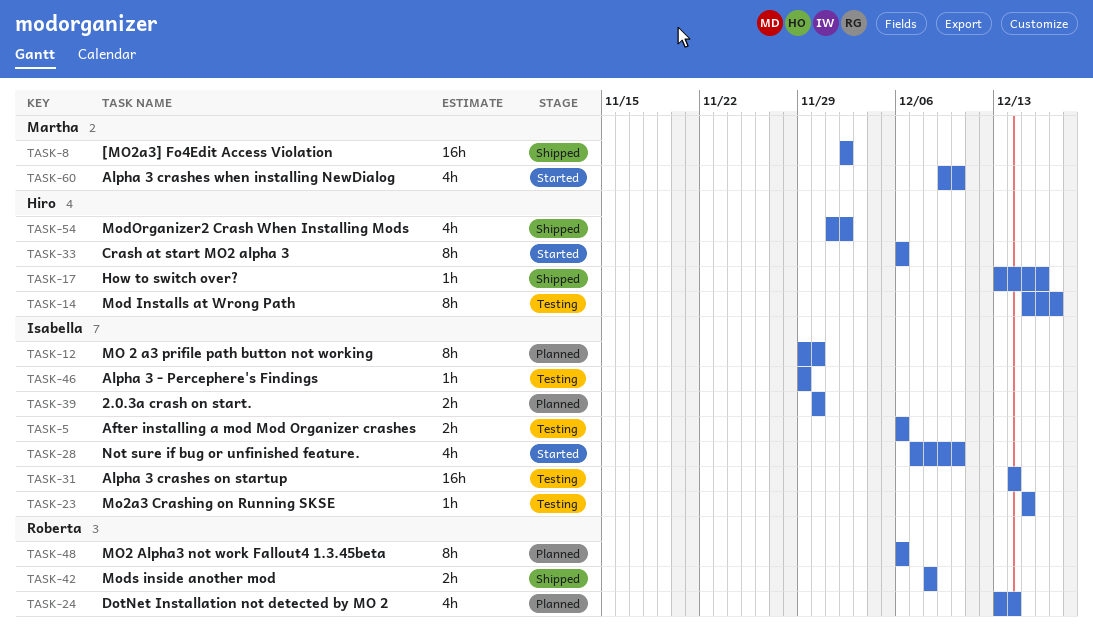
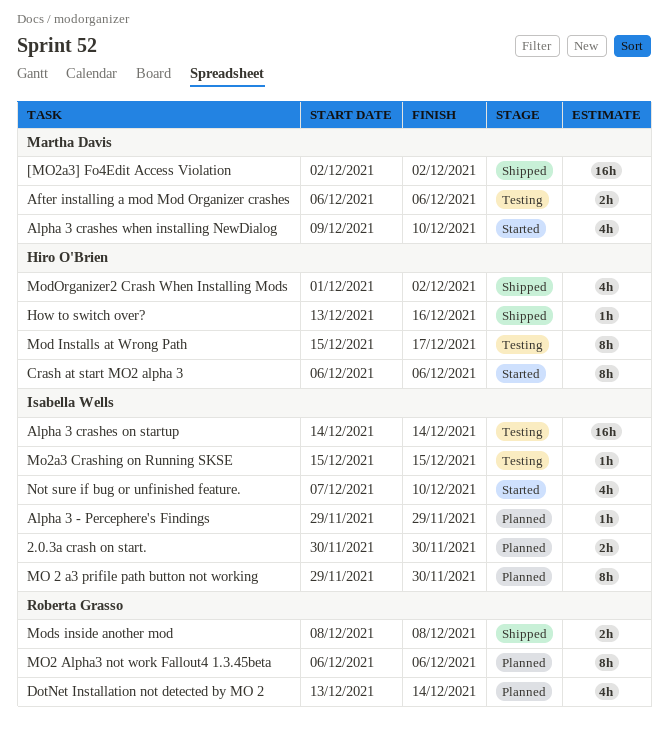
After installing a mod Mod Organizer crashes, owner: Isabella Wells -> Martha Davis
Alpha 3 - Percephere's Findings, status: Testing -> Planned

